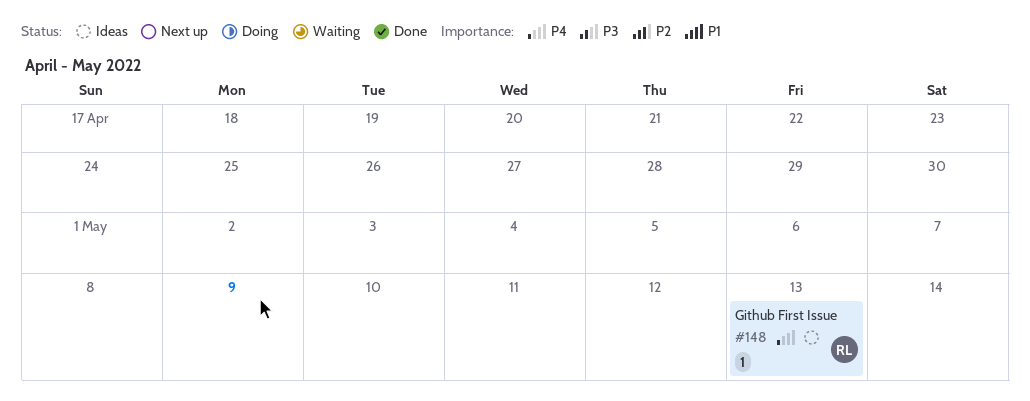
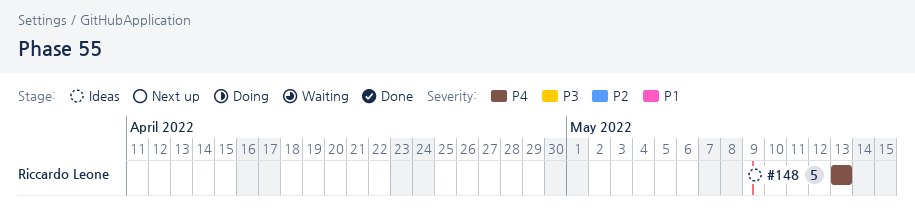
#148, estimate: 1 -> 5

